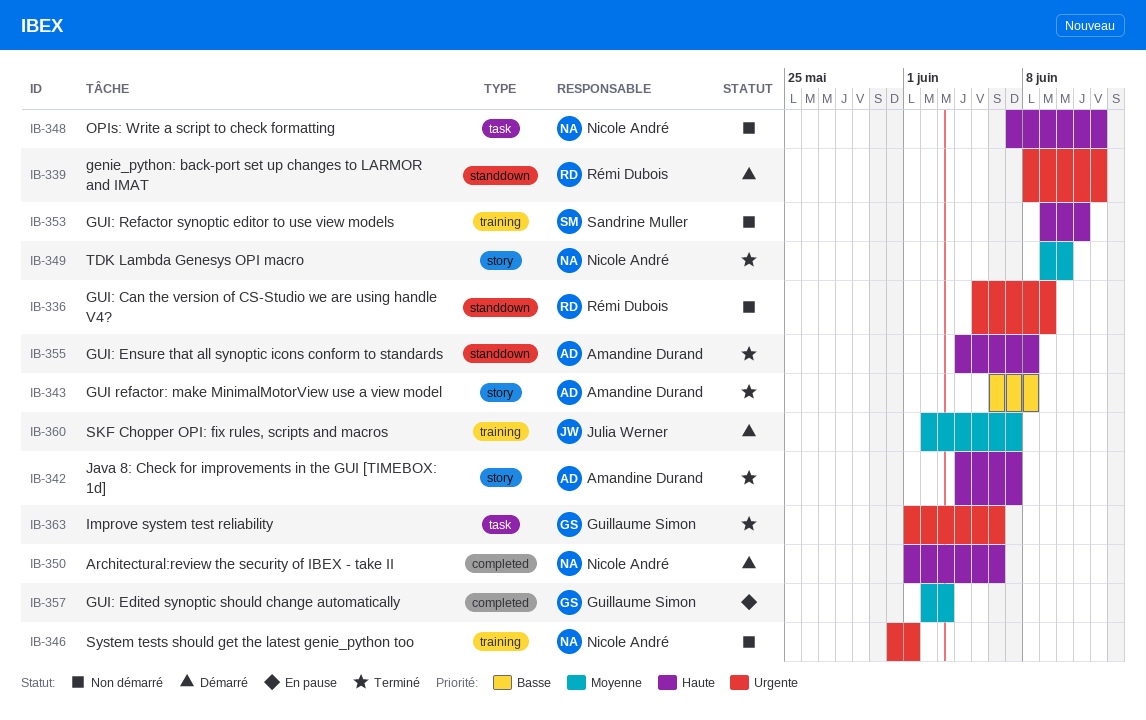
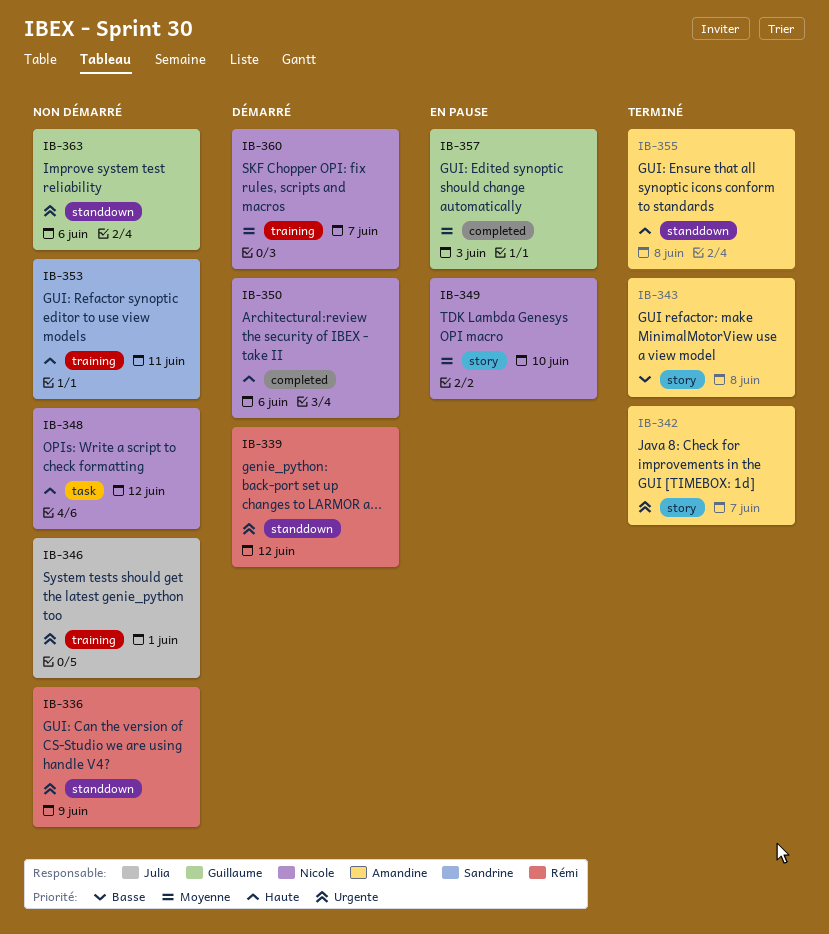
IB-342, priority: Haute -> Urgente
IB-346, owner: Nicole André -> Julia Werner
IB-349, status: Terminé -> En pause
IB-360, owner: Julia Werner -> Nicole André
IB-363, status: Terminé -> Non démarré
IB-363, label: task -> standdown

